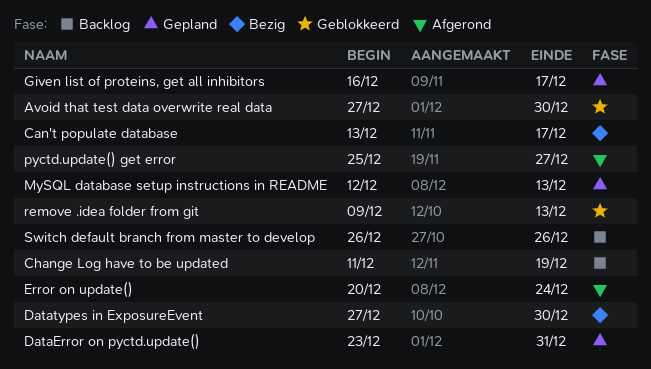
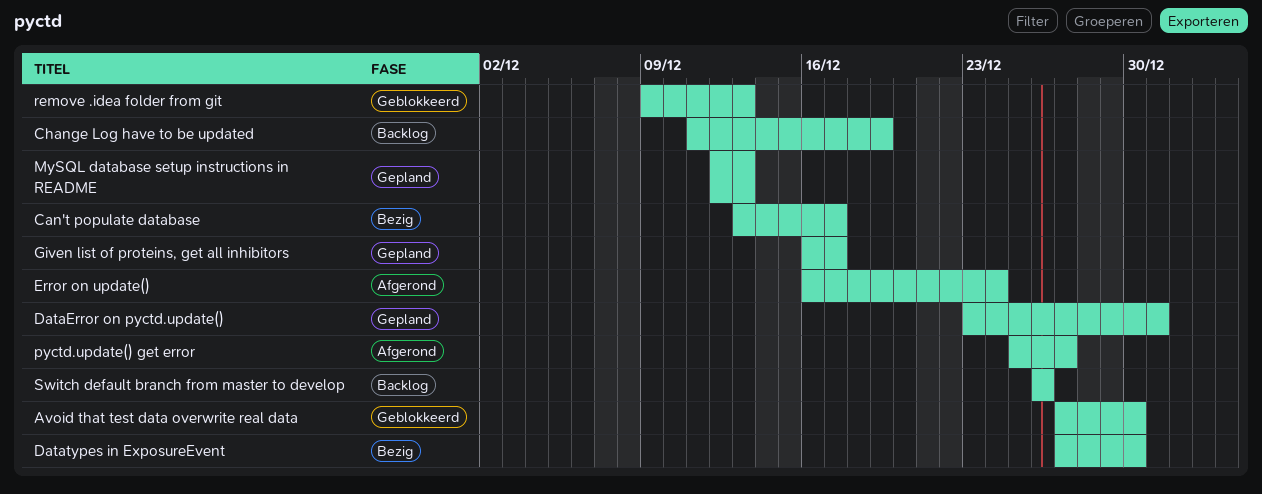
Error on update(), start: Dec 20 -> Dec 16

